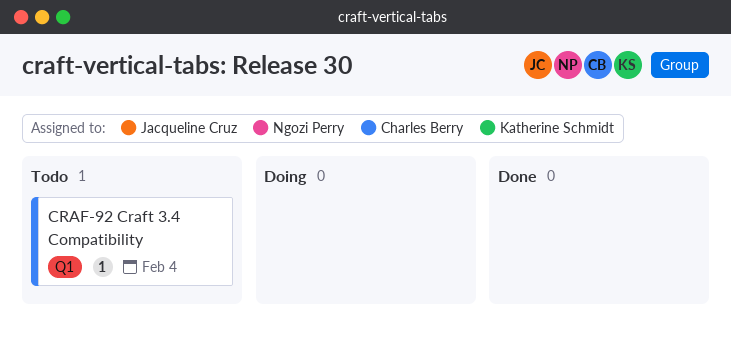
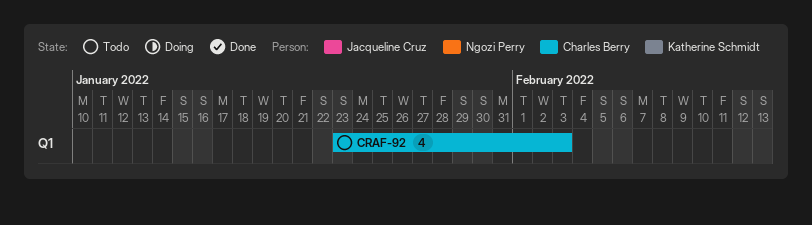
CRAF-92, estimate: 1 -> 4
CRAF-92, due: Feb 4 -> Feb 3

